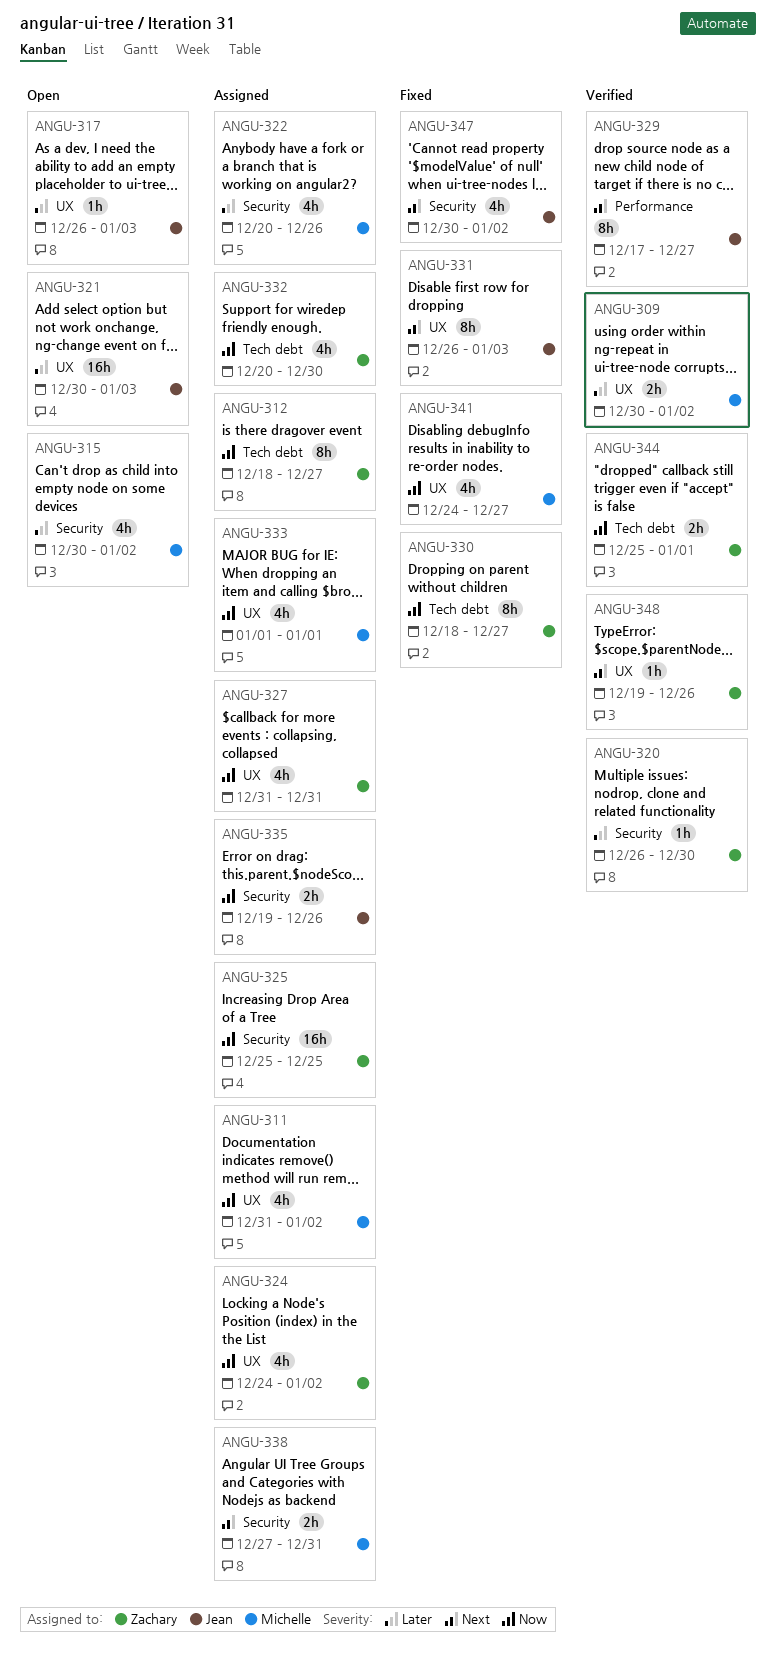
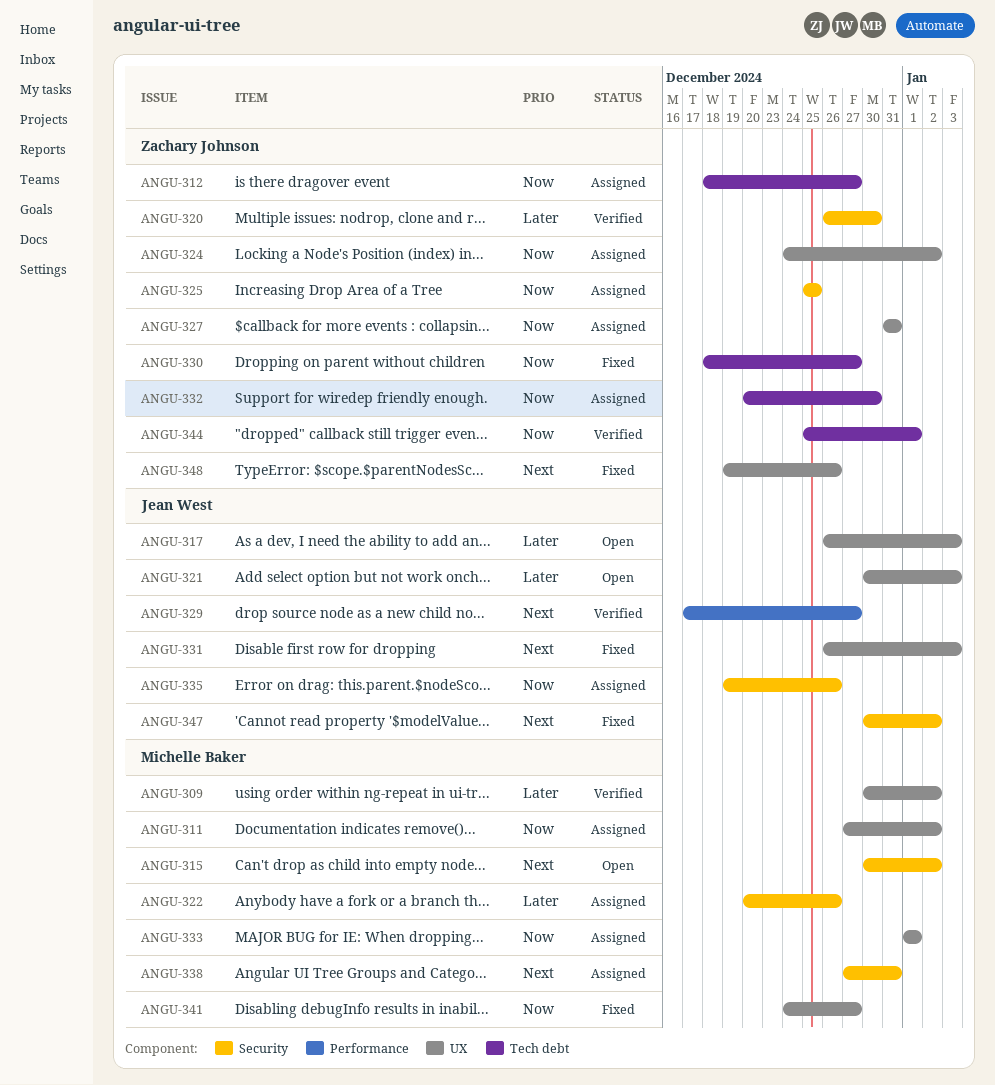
ANGU-311, start: Dec 31 -> Dec 27
ANGU-315, priority: Later -> Next
ANGU-348, status: Verified -> Fixed

